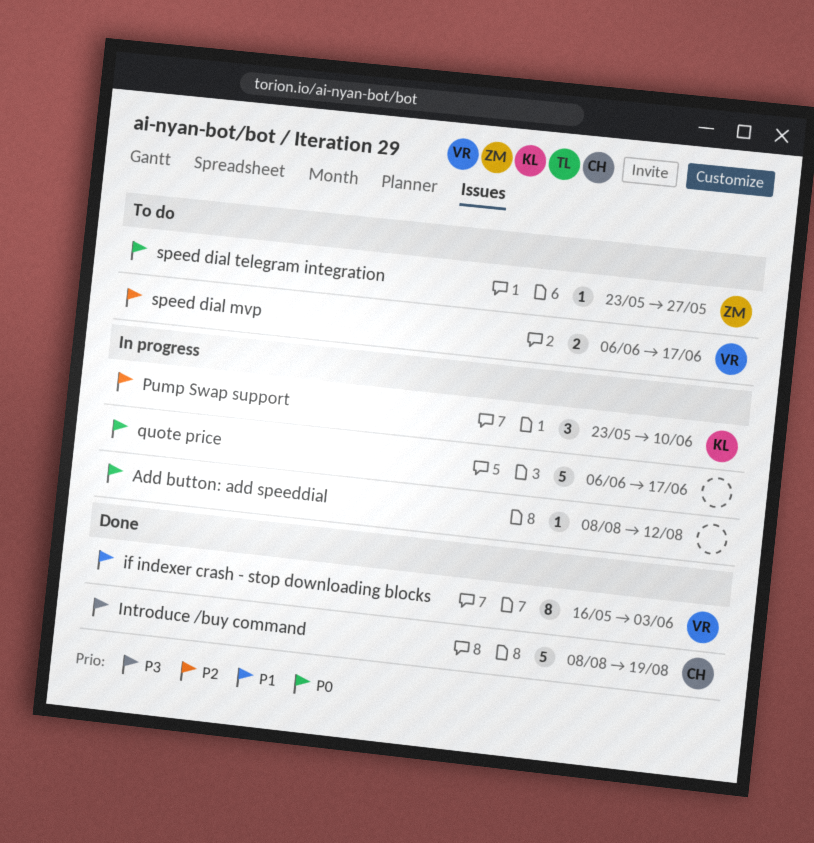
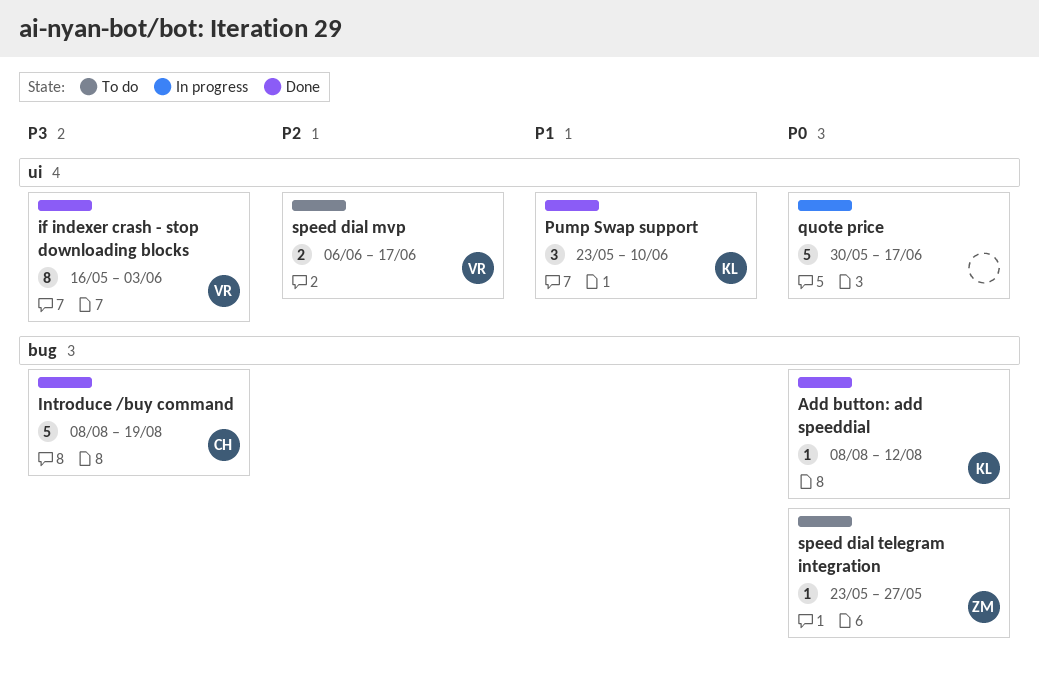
Add button: add speeddial, status: In progress -> Done
Add button: add speeddial, owner: none -> KL
if indexer crash - stop downloading blocks, priority: P1 -> P3
Pump Swap support, status: In progress -> Done
Pump Swap support, priority: P2 -> P1
quote price, start: Jun 6 -> May 30

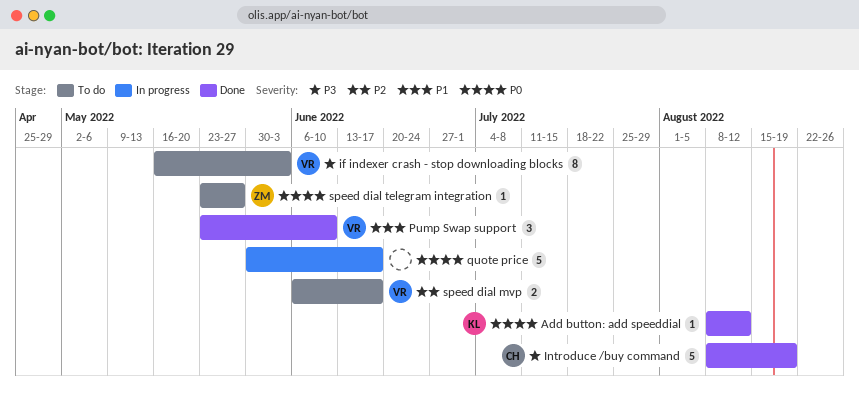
if indexer crash - stop downloading blocks, status: Done -> To do
Pump Swap support, owner: KL -> VR

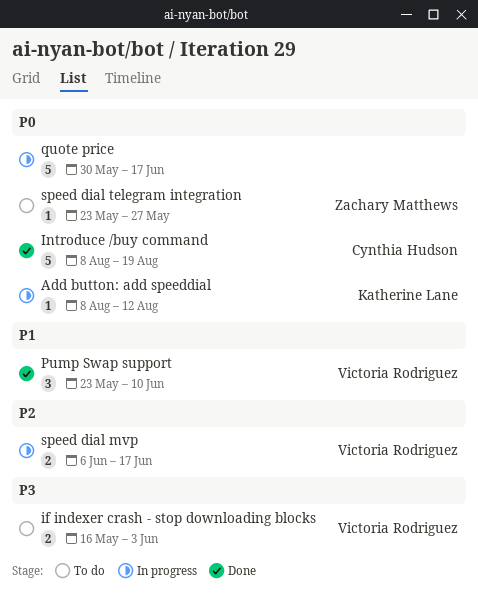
Add button: add speeddial, status: Done -> In progress
if indexer crash - stop downloading blocks, estimate: 8 -> 2
Introduce /buy command, priority: P3 -> P0
speed dial mvp, status: To do -> In progress

